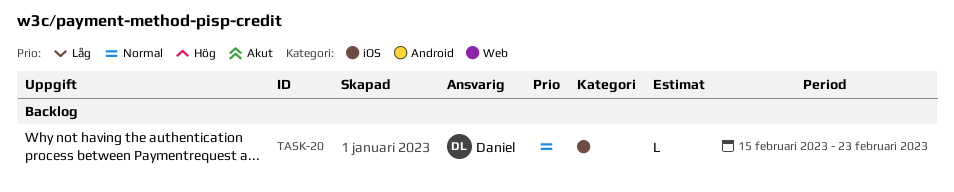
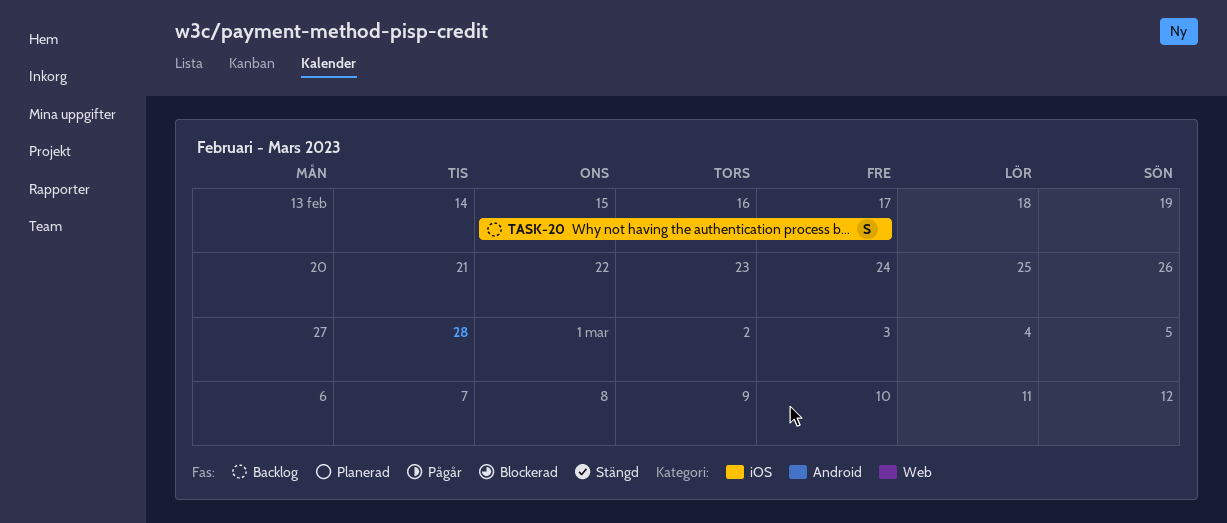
TASK-20, estimate: L -> S
TASK-20, due: Feb 23 -> Feb 17

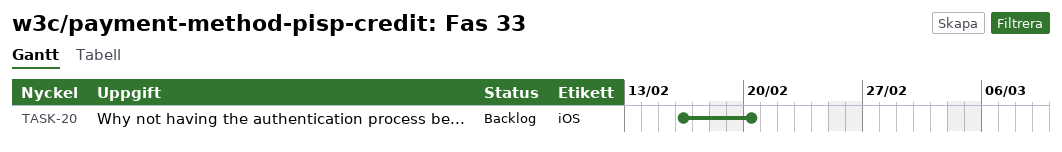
TASK-20, start: Feb 15 -> Feb 16
TASK-20, due: Feb 17 -> Feb 20

